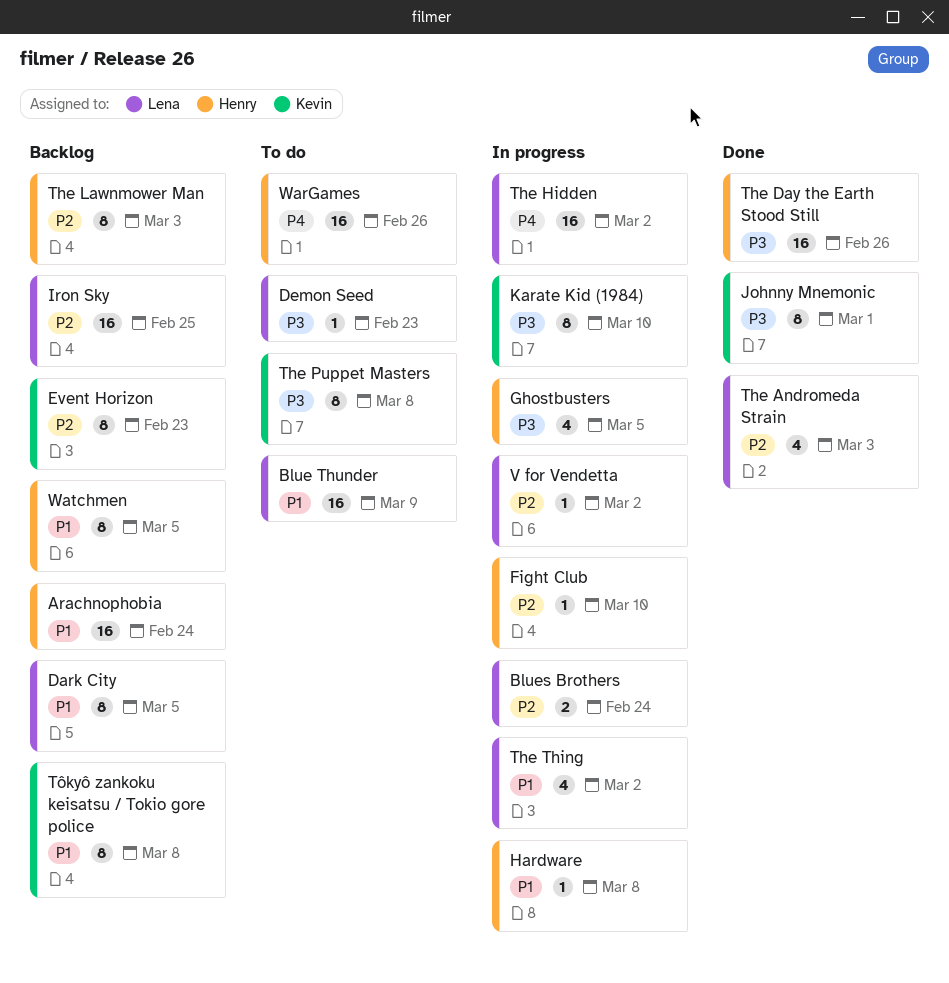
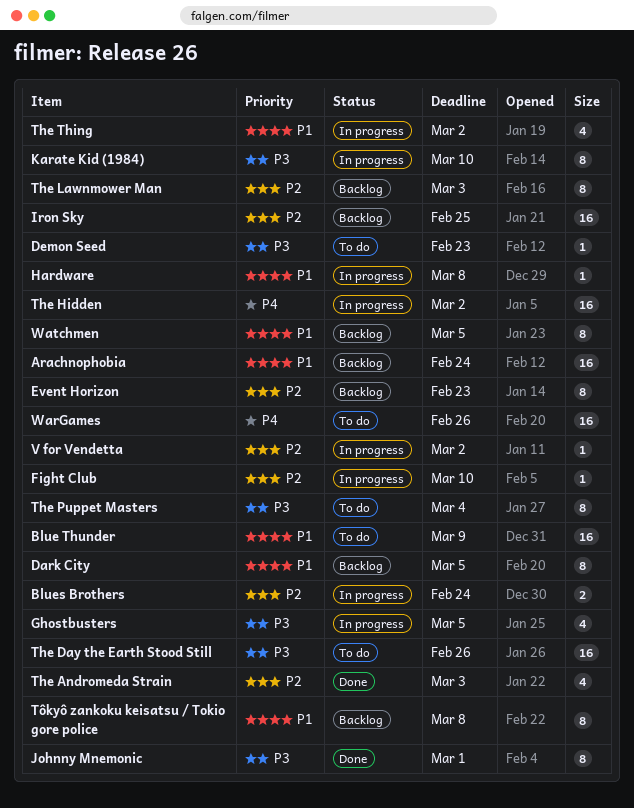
The Day the Earth Stood Still, status: Done -> To do
The Puppet Masters, due: Mar 8 -> Mar 4

